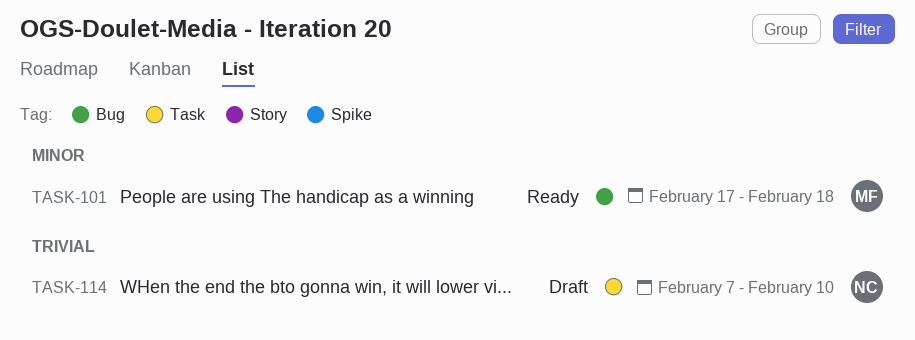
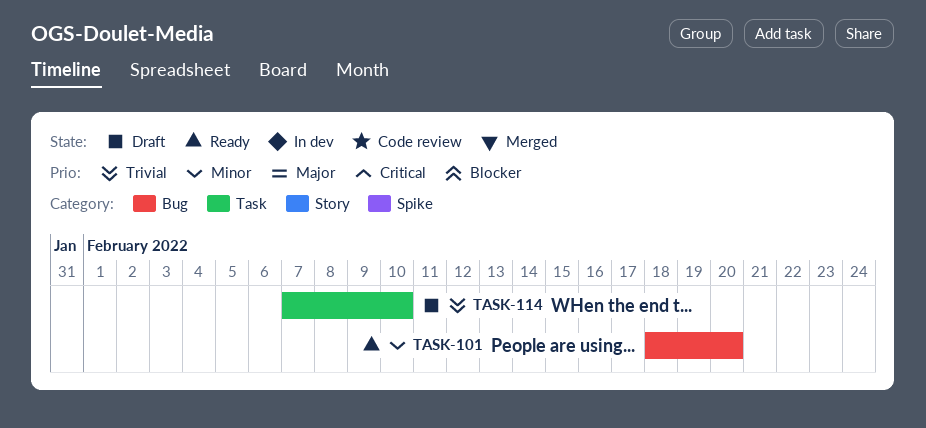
TASK-101, start: Feb 17 -> Feb 18
TASK-101, due: Feb 18 -> Feb 20

